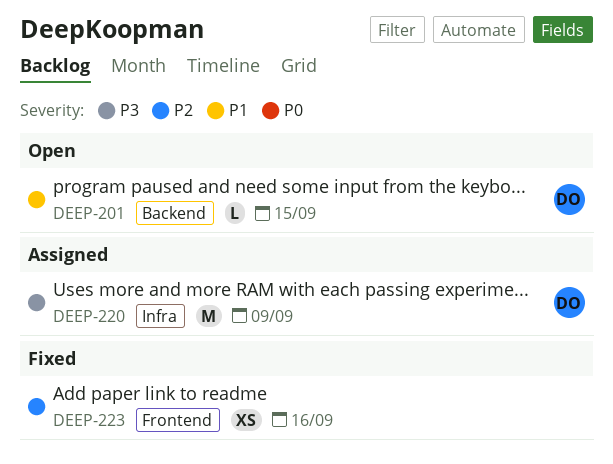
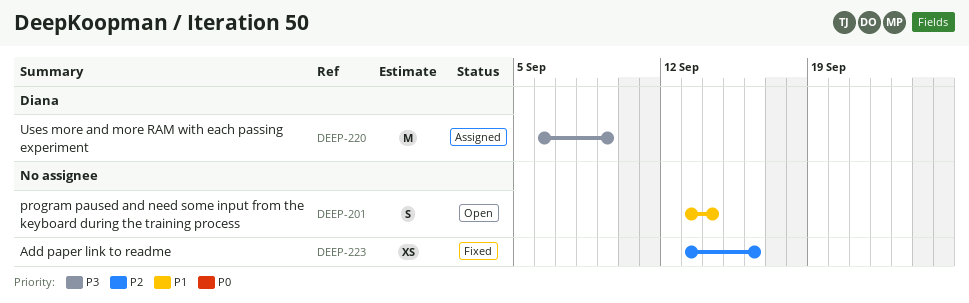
DEEP-201, owner: Diana -> none
DEEP-201, estimate: L -> S
DEEP-201, due: Sep 15 -> Sep 14

